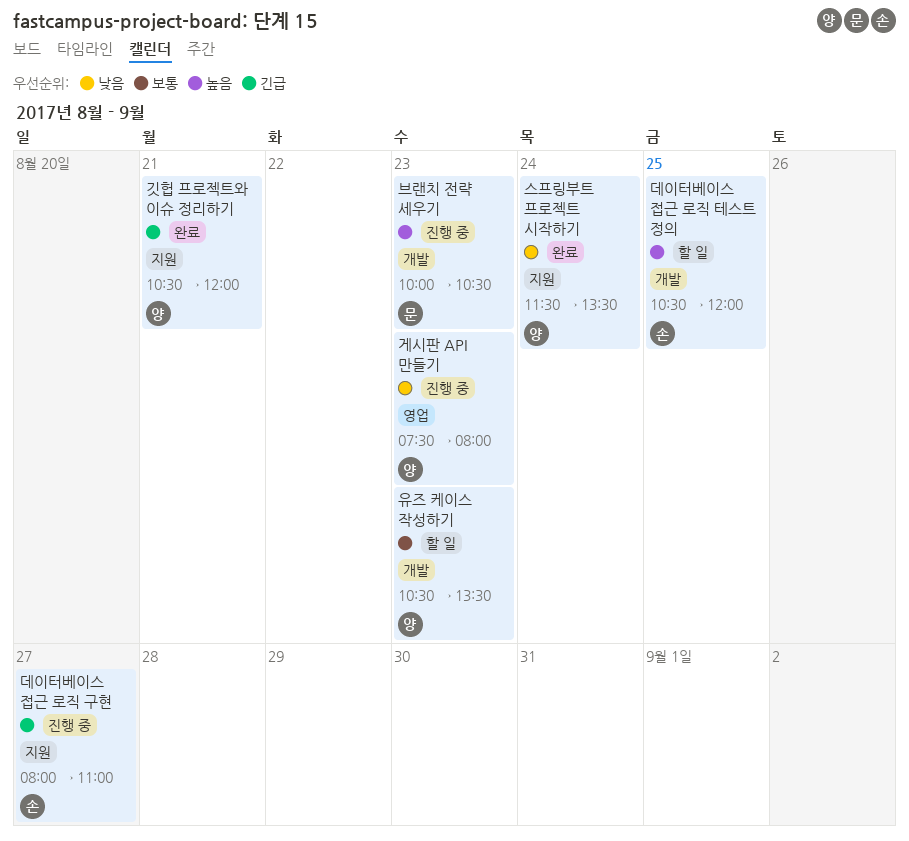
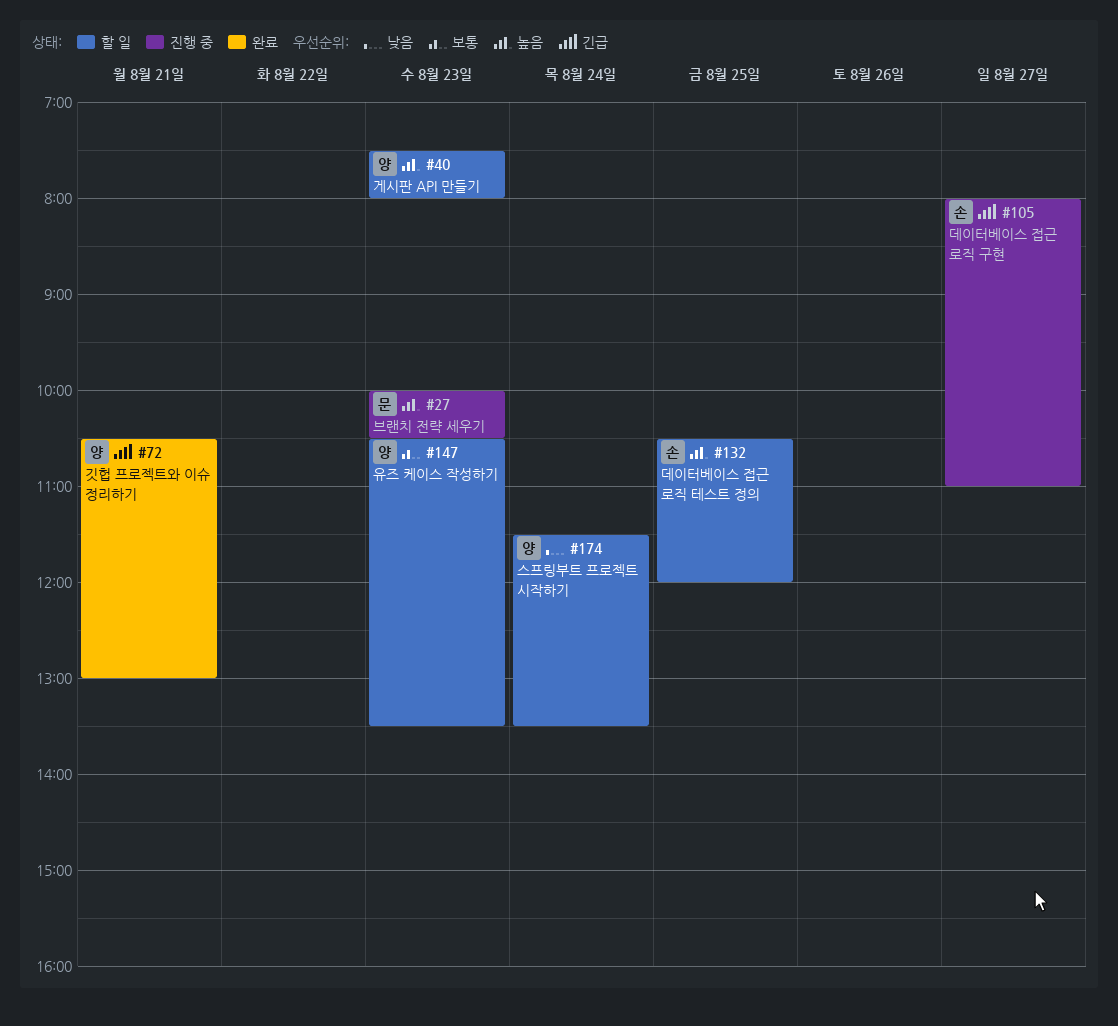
게시판 API 만들기, status: 진행 중 -> 할 일
게시판 API 만들기, priority: 낮음 -> 높음
깃헙 프로젝트와 이슈 정리하기, ends: 12:00 -> 13:00
스프링부트 프로젝트 시작하기, status: 완료 -> 할 일

